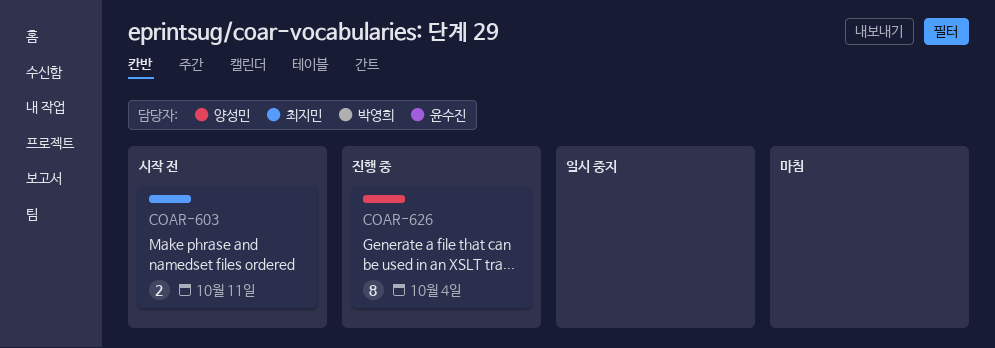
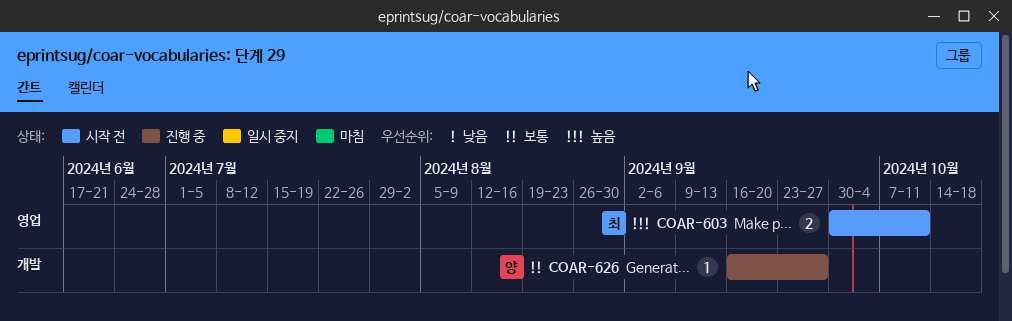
COAR-626, estimate: 8 -> 1
COAR-626, due: Oct 4 -> Sep 27

